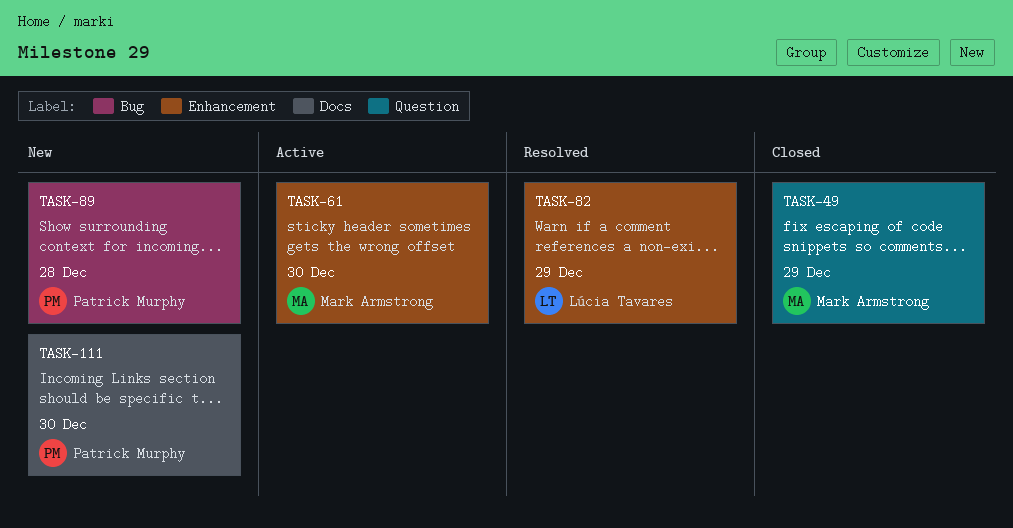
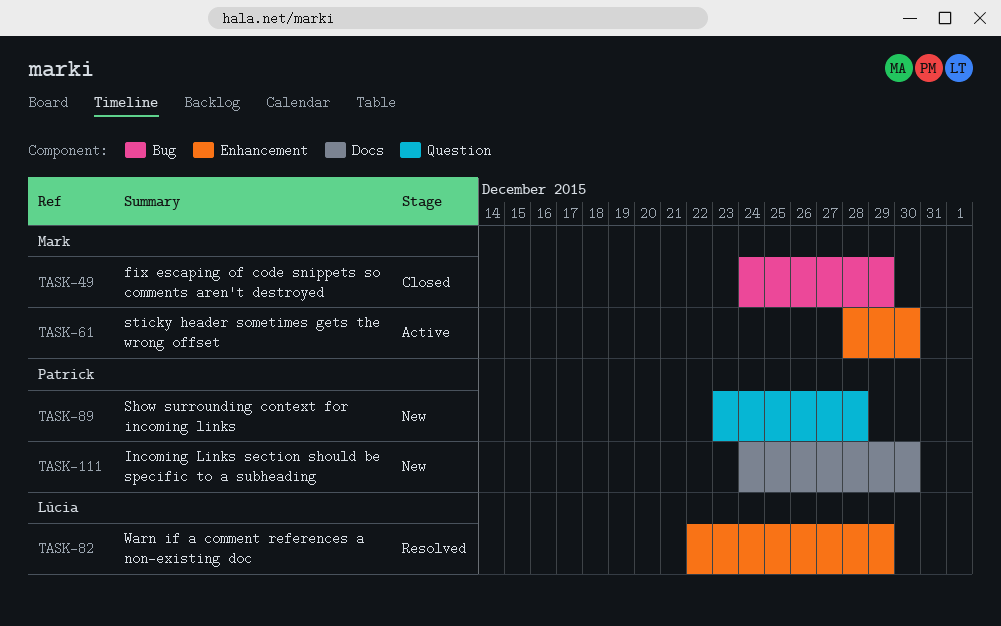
TASK-49, label: Question -> Bug
TASK-89, label: Bug -> Question

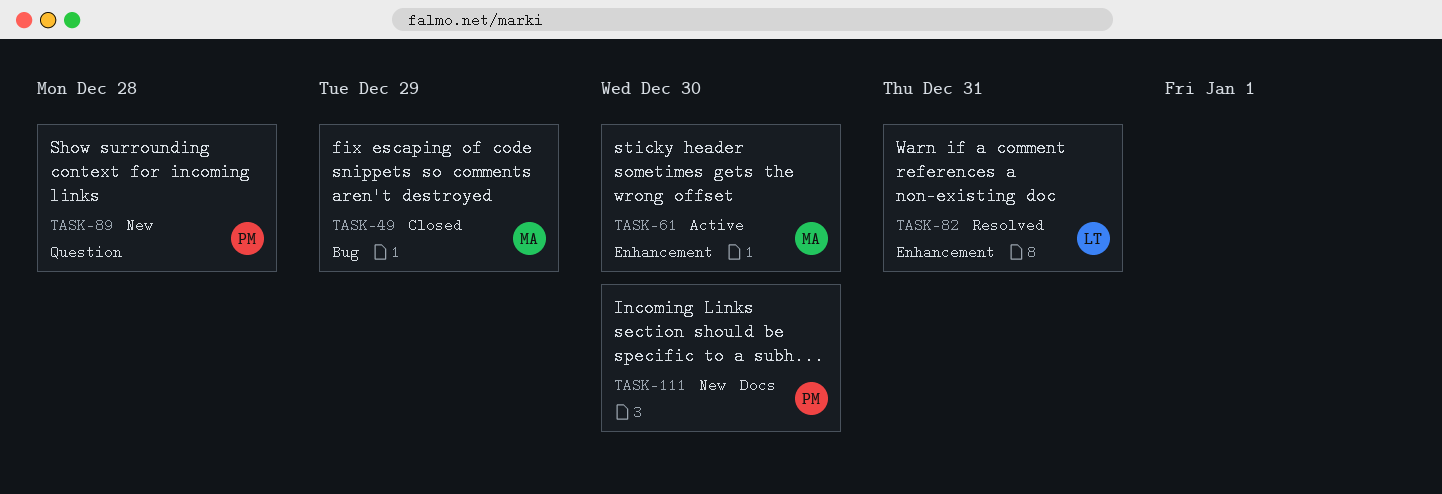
TASK-82, due: Dec 29 -> Dec 31

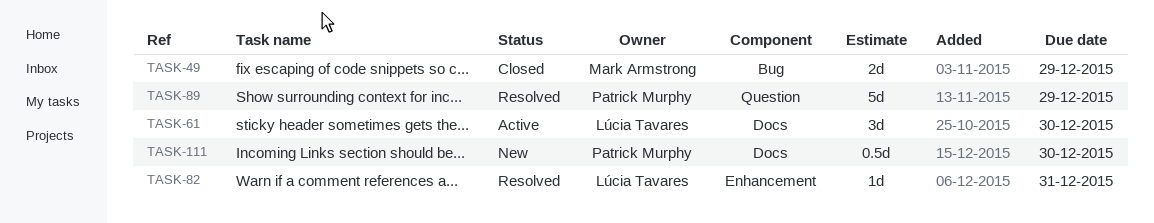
TASK-61, owner: Mark Armstrong -> Lúcia Tavares
TASK-61, label: Enhancement -> Docs
TASK-89, status: New -> Resolved
TASK-89, due: Dec 28 -> Dec 29

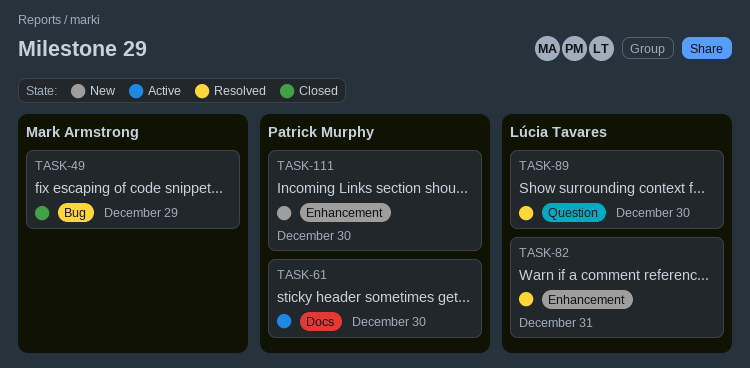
TASK-61, owner: Lúcia Tavares -> Patrick Murphy
TASK-89, owner: Patrick Murphy -> Lúcia Tavares
TASK-89, due: Dec 29 -> Dec 30
TASK-111, label: Docs -> Enhancement

